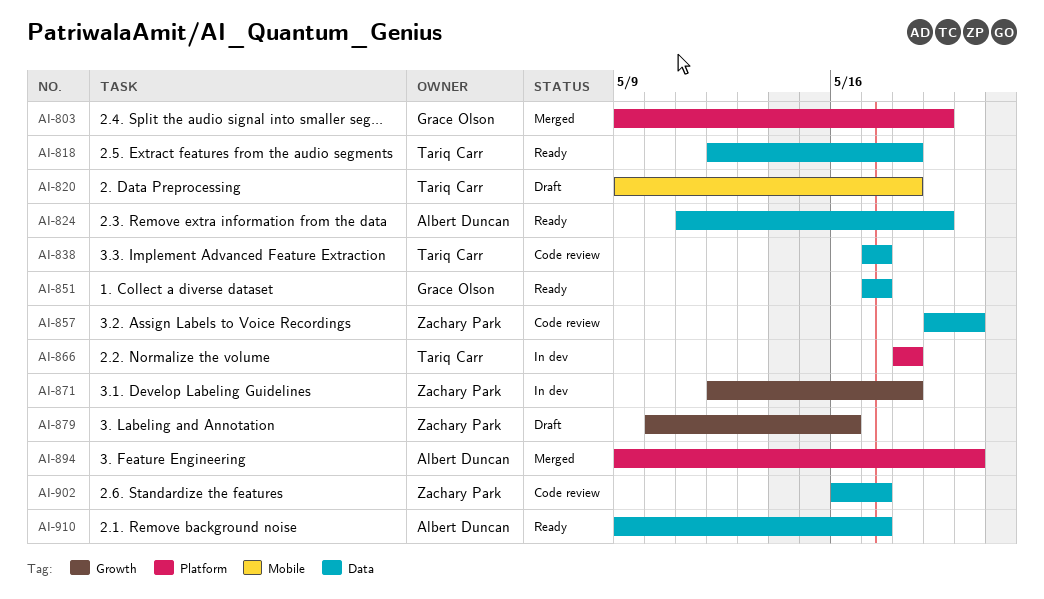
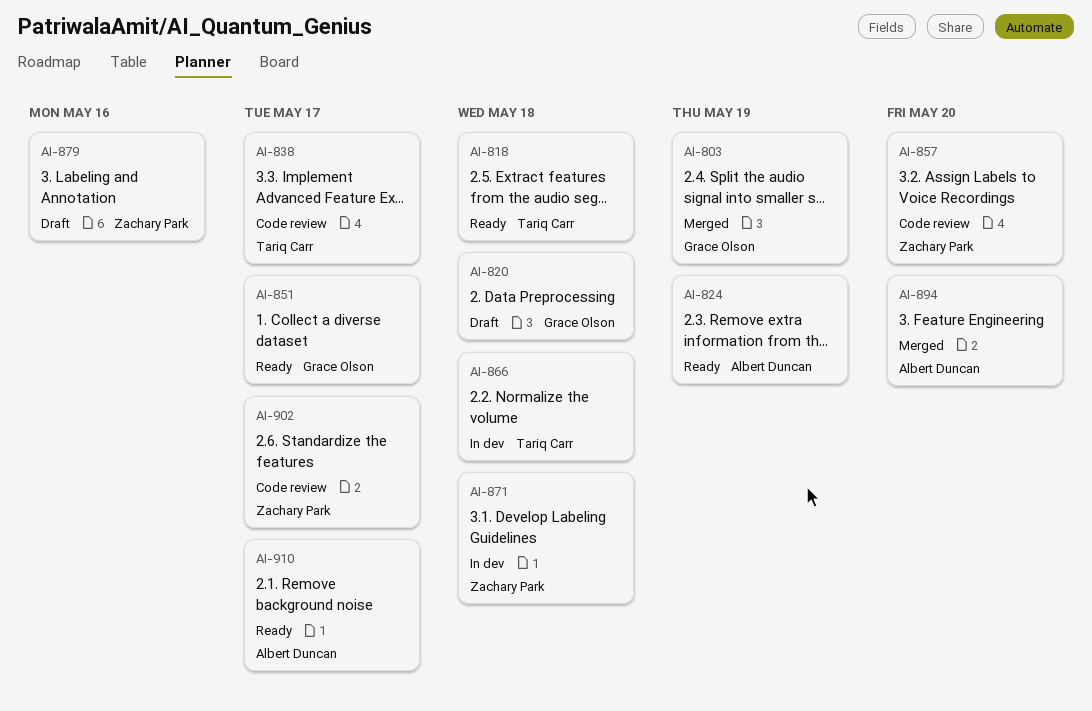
AI-820, owner: Tariq Carr -> Grace Olson

